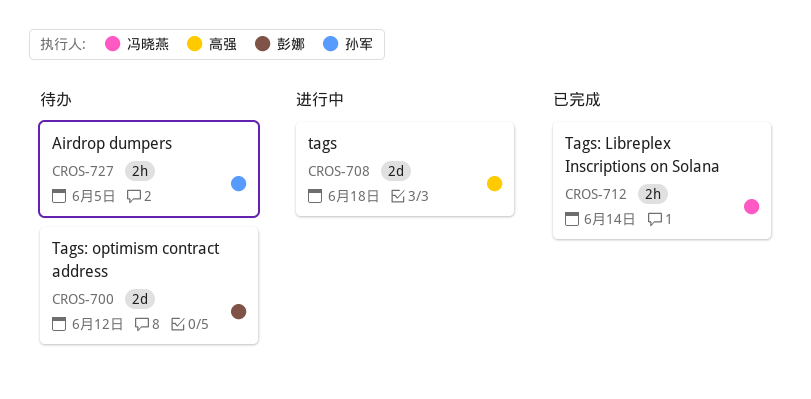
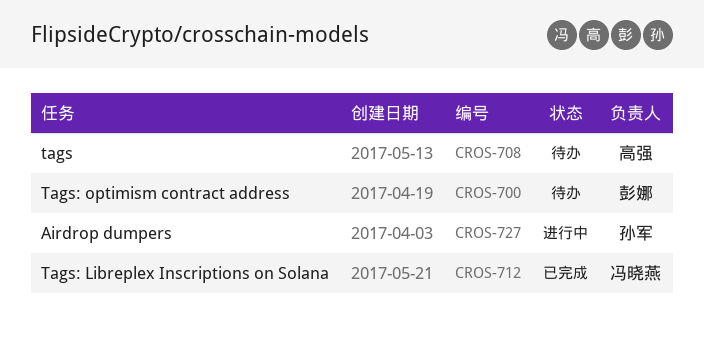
CROS-708, status: 进行中 -> 待办
CROS-727, status: 待办 -> 进行中

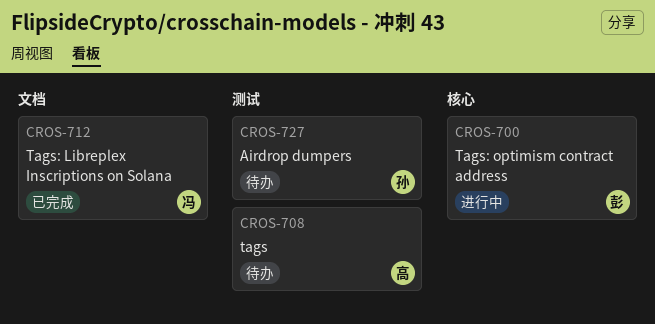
CROS-700, status: 待办 -> 进行中
CROS-727, status: 进行中 -> 待办

